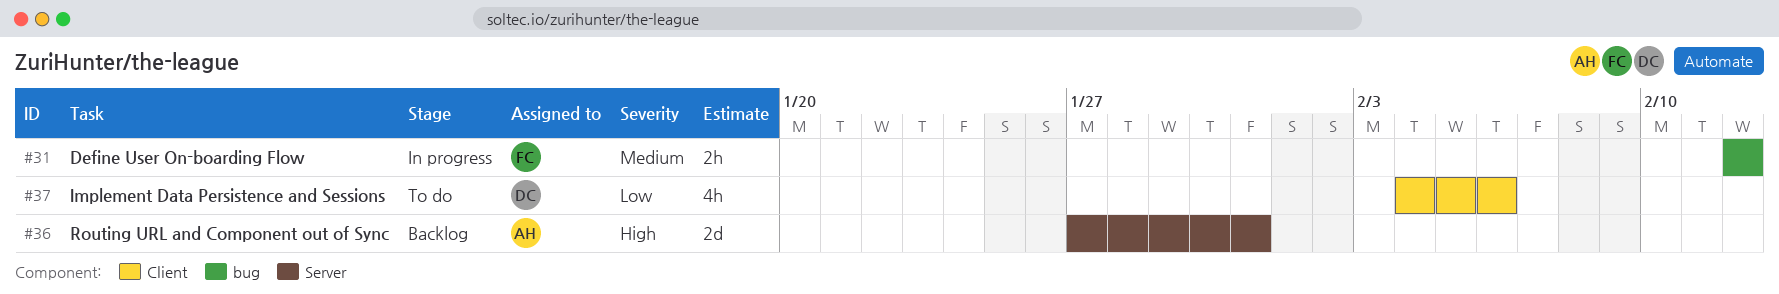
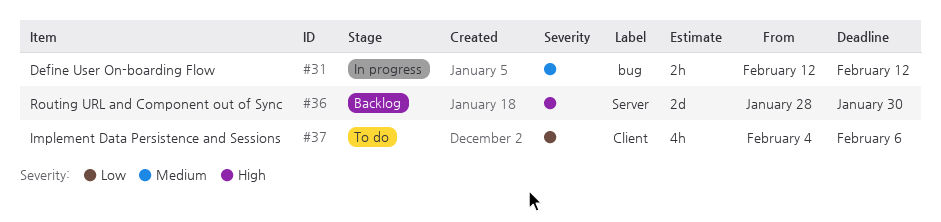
#36, start: Jan 27 -> Jan 28
#36, due: Jan 31 -> Jan 30

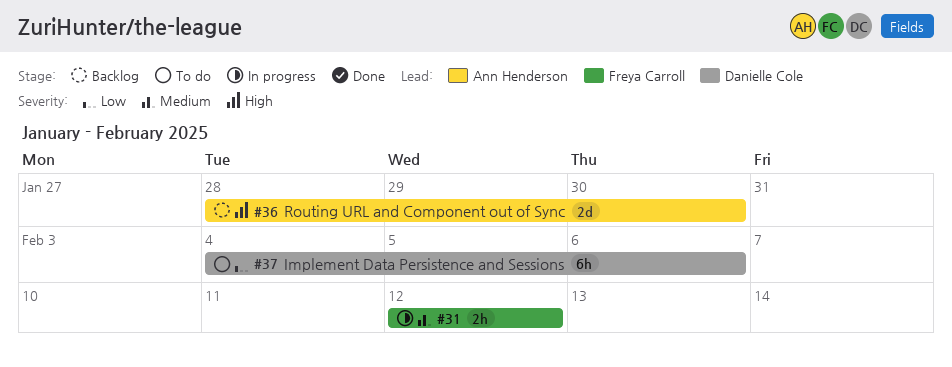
#37, estimate: 4h -> 6h

